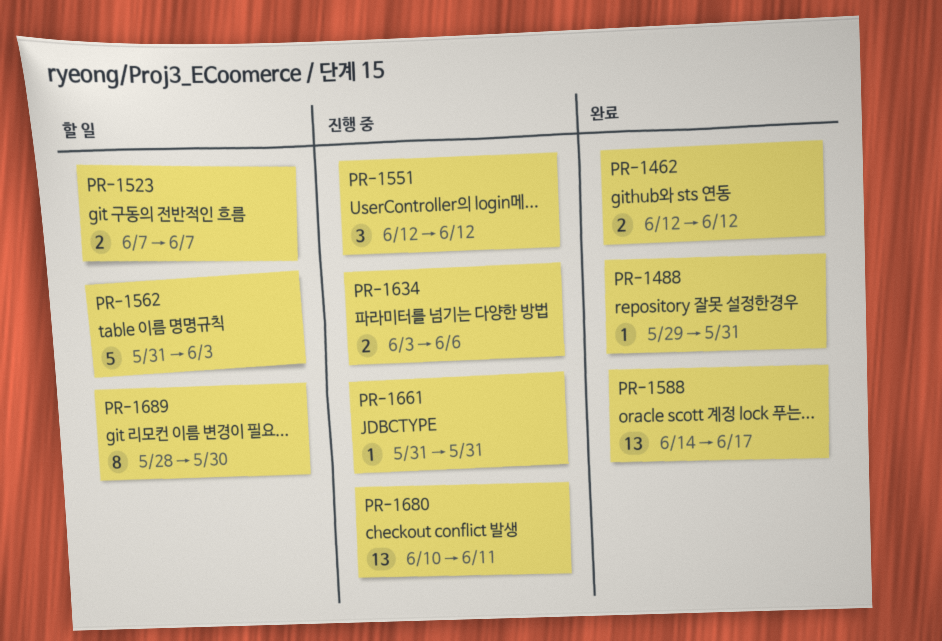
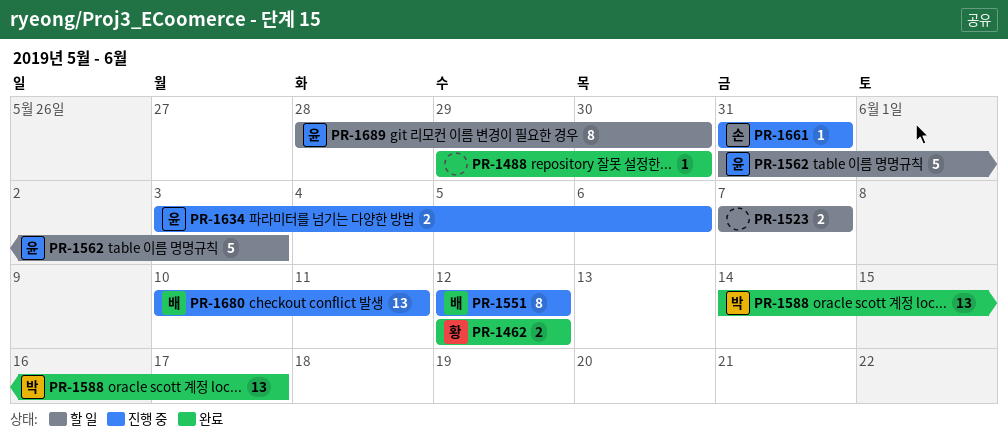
PR-1488, due: May 31 -> May 30
PR-1551, estimate: 3 -> 8

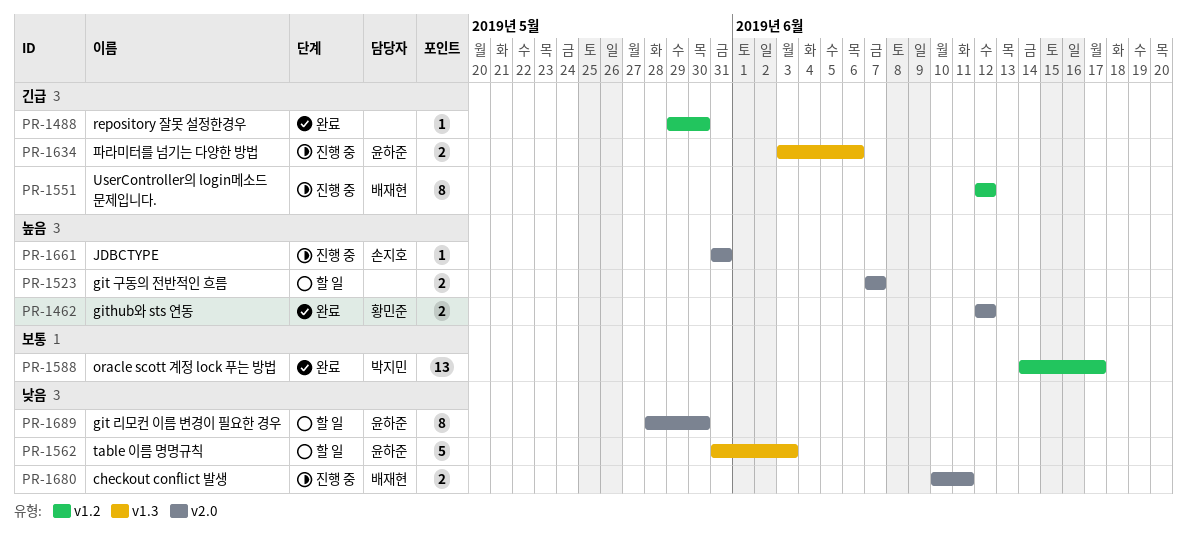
PR-1680, estimate: 13 -> 2

